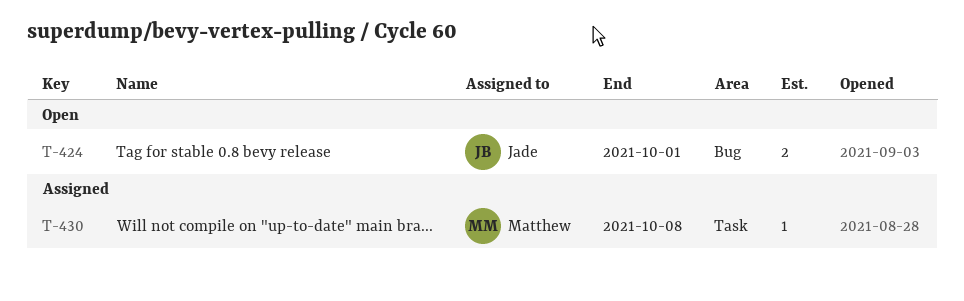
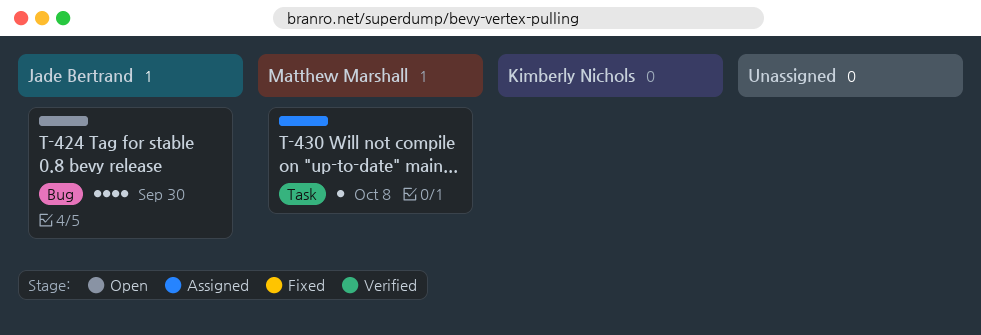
T-424, estimate: 2 -> 4
T-424, due: Oct 1 -> Sep 30

